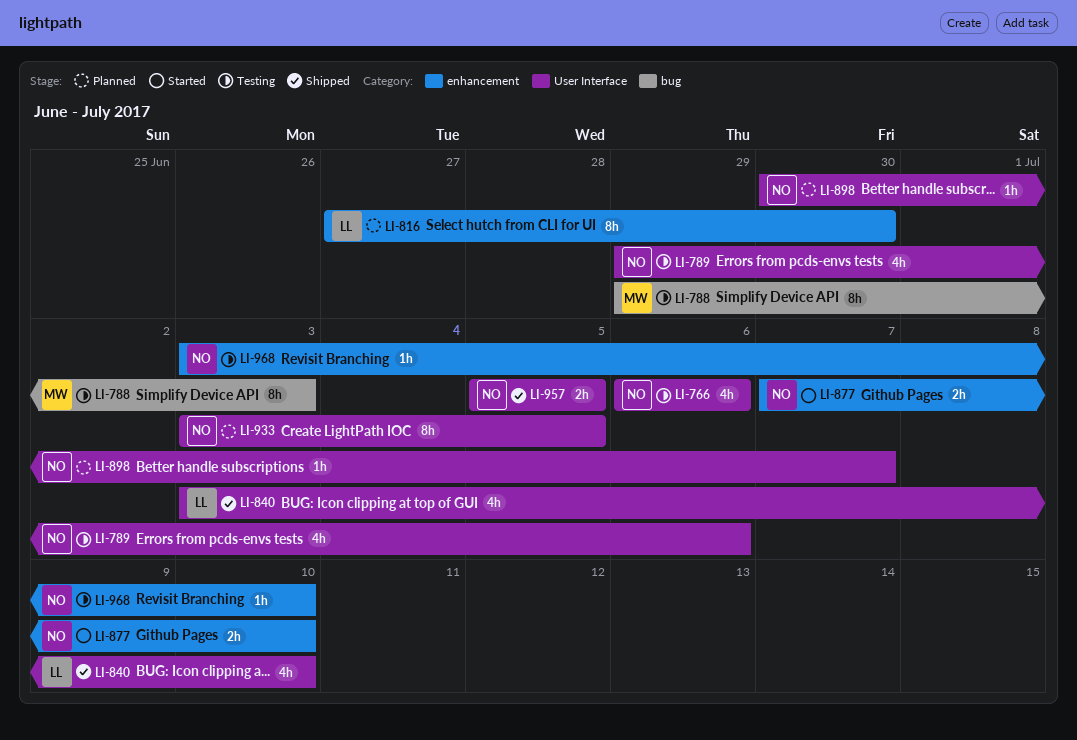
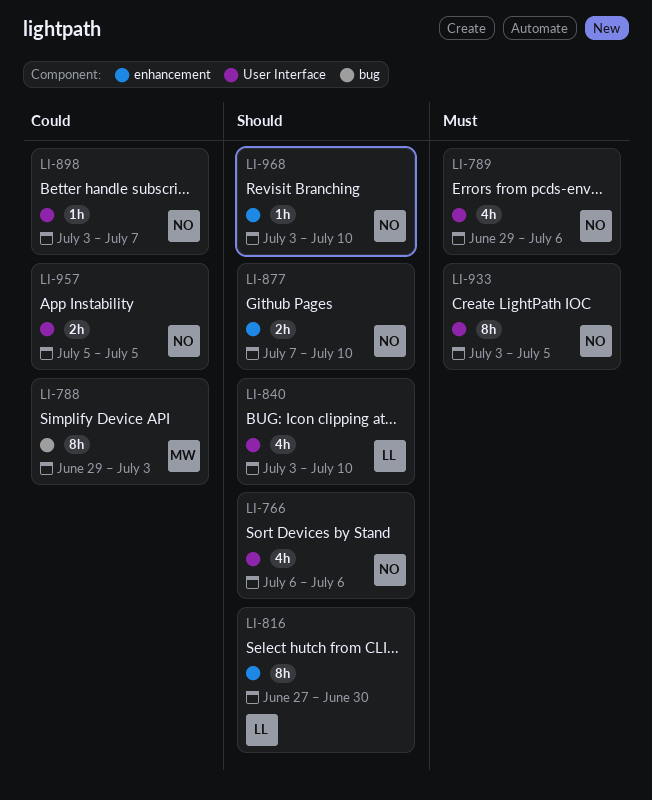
LI-898, start: Jun 30 -> Jul 3

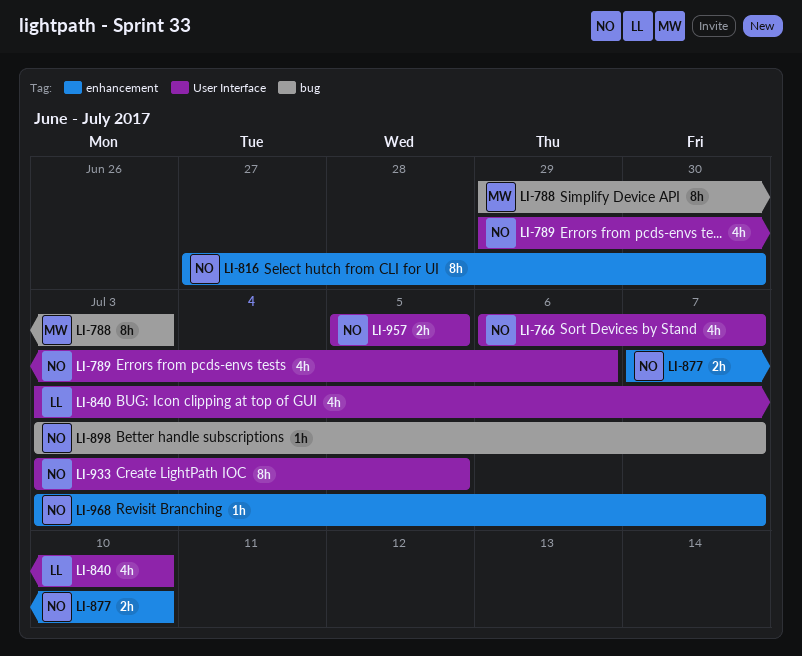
LI-766, due: Jul 6 -> Jul 7
LI-816, owner: LL -> NO
LI-898, label: User Interface -> bug
LI-968, due: Jul 10 -> Jul 7

